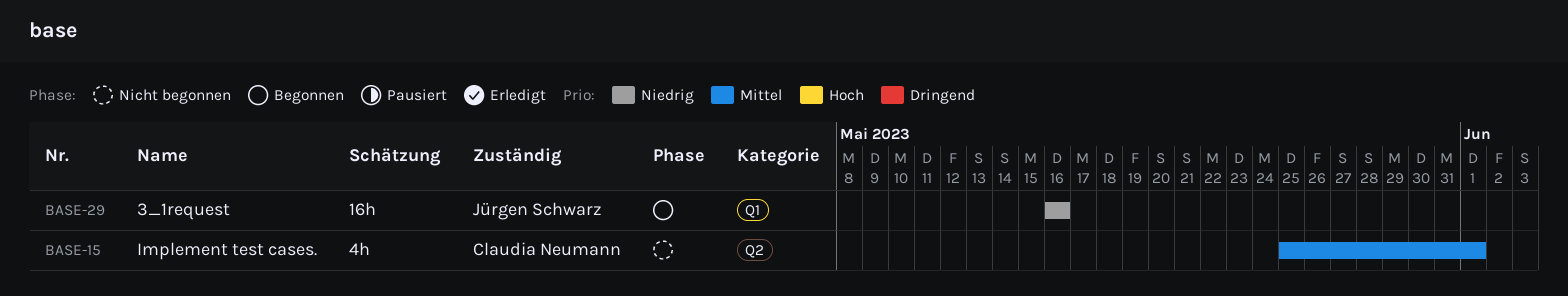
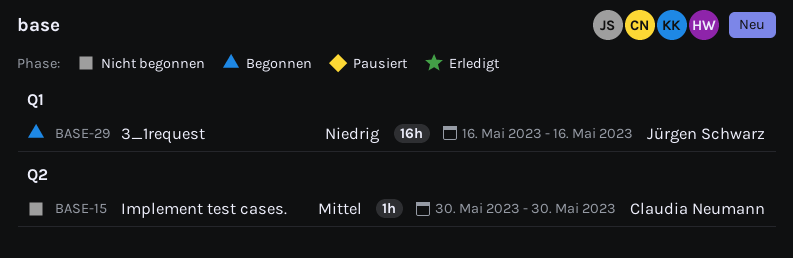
BASE-15, estimate: 4h -> 1h
BASE-15, start: May 25 -> May 30
BASE-15, due: Jun 1 -> May 30

